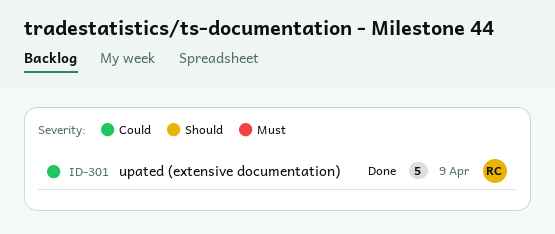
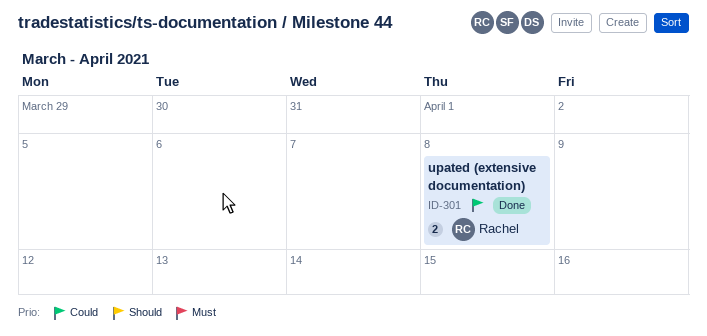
ID-301, estimate: 5 -> 2
ID-301, due: Apr 9 -> Apr 8

